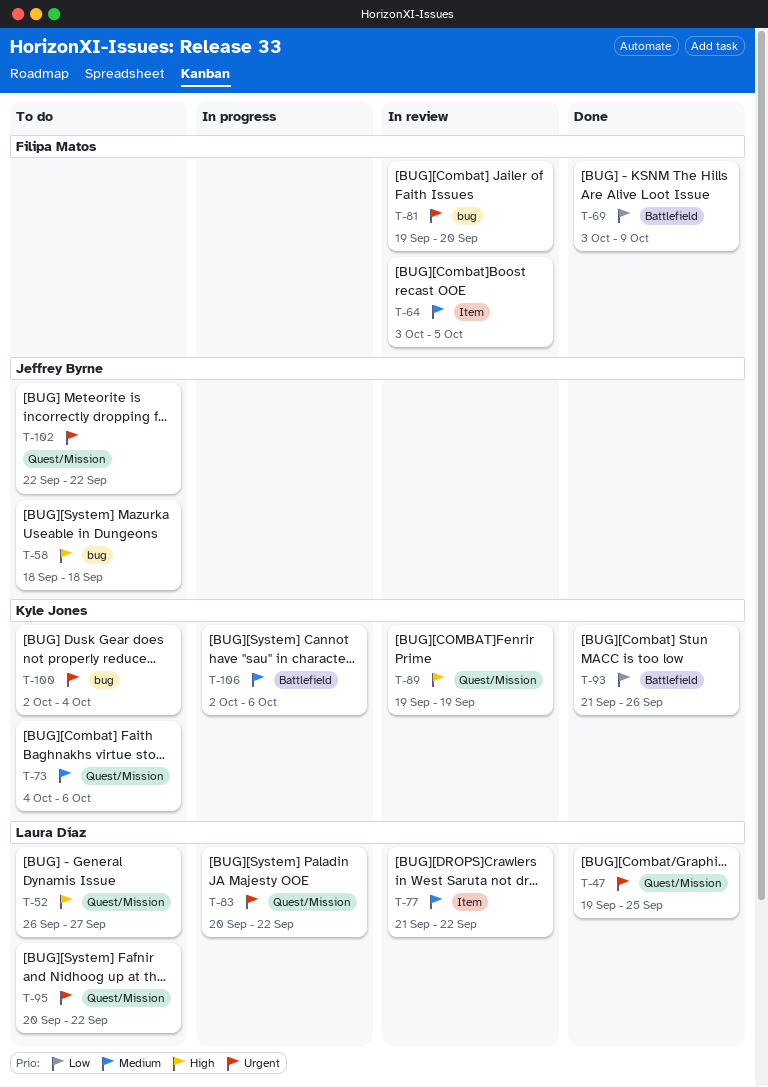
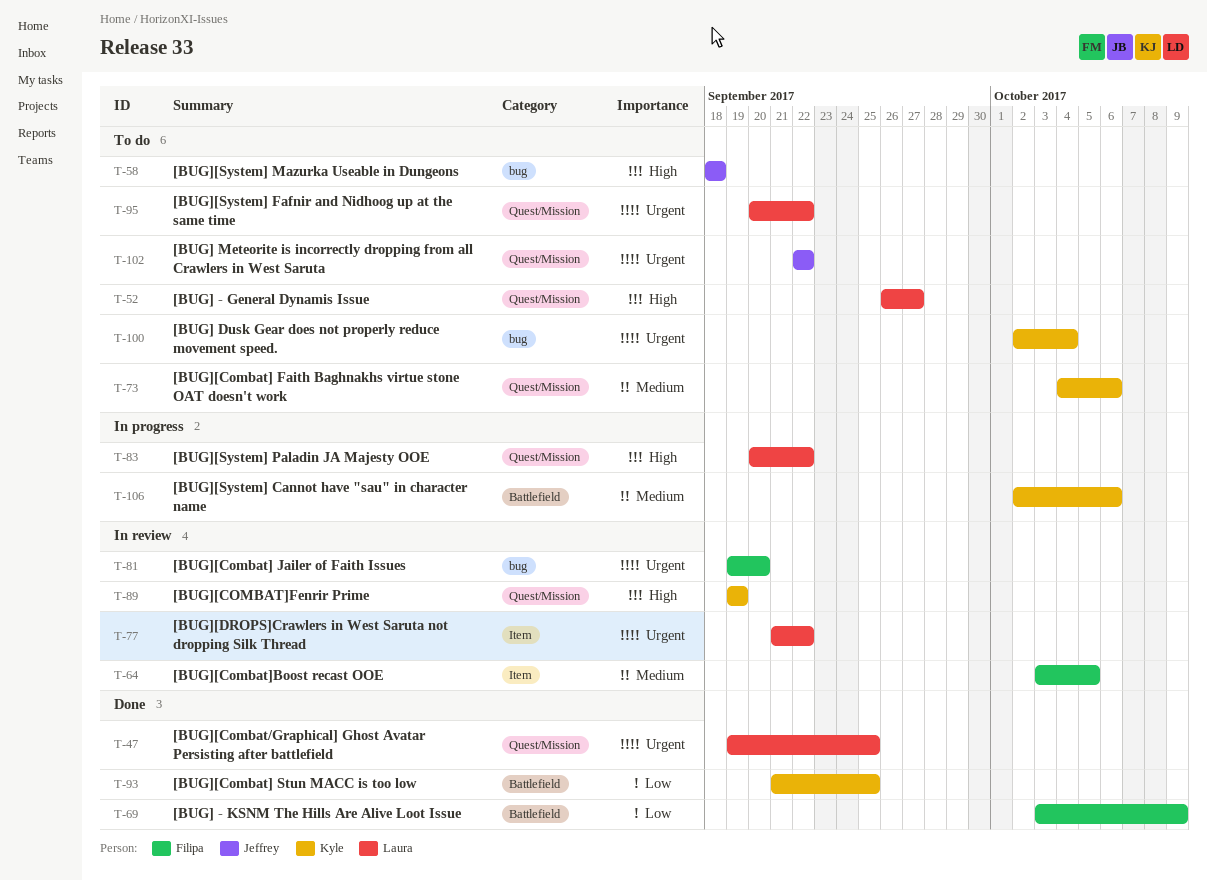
T-77, priority: Medium -> Urgent
T-83, priority: Urgent -> High
T-93, due: Sep 26 -> Sep 25

